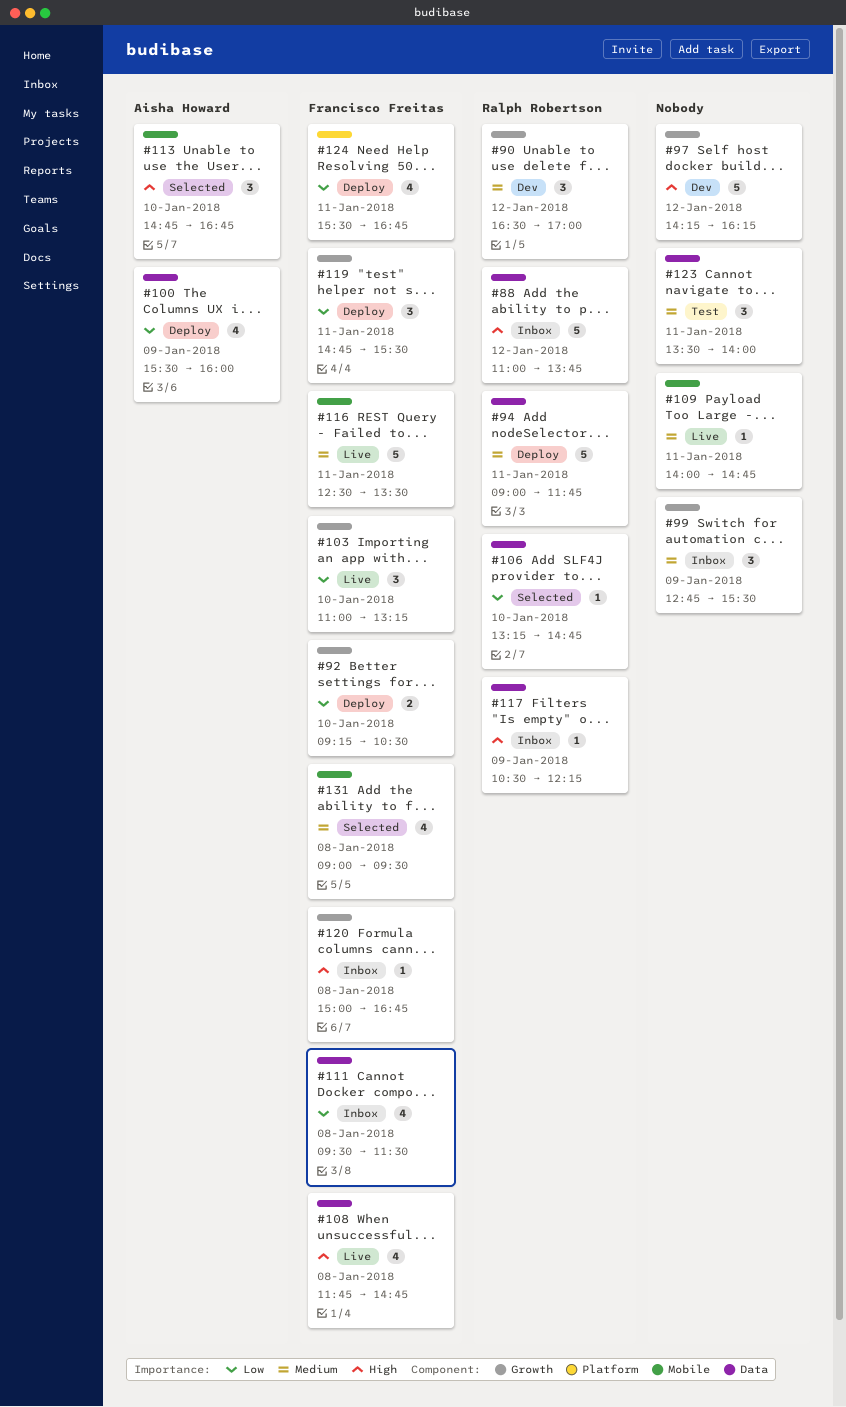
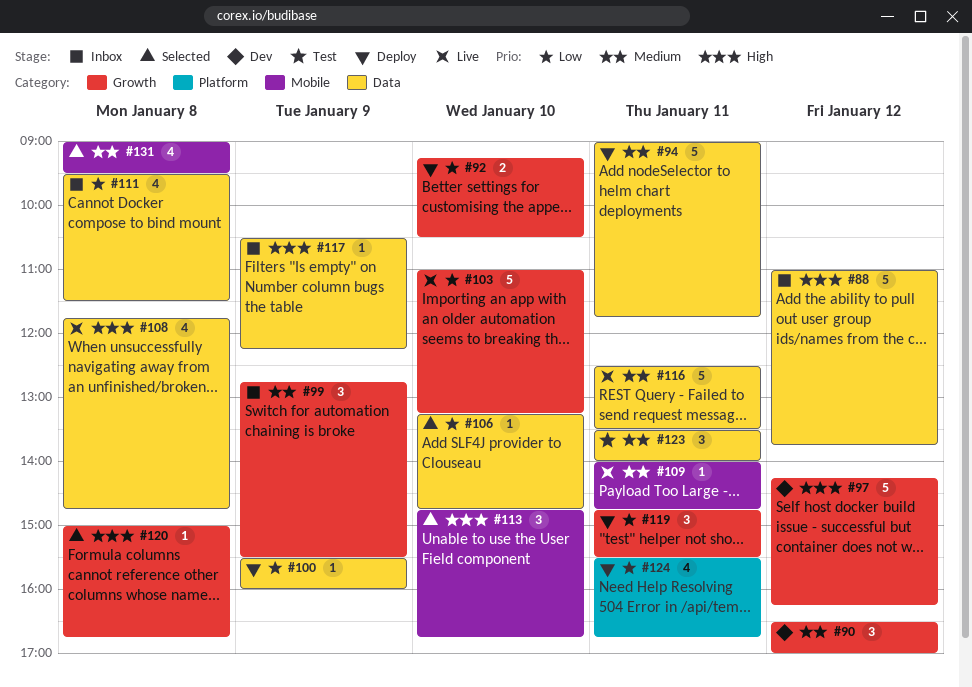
#100, estimate: 4 -> 1
#103, estimate: 3 -> 5
#116, label: Mobile -> Data
#120, status: Inbox -> Selected

